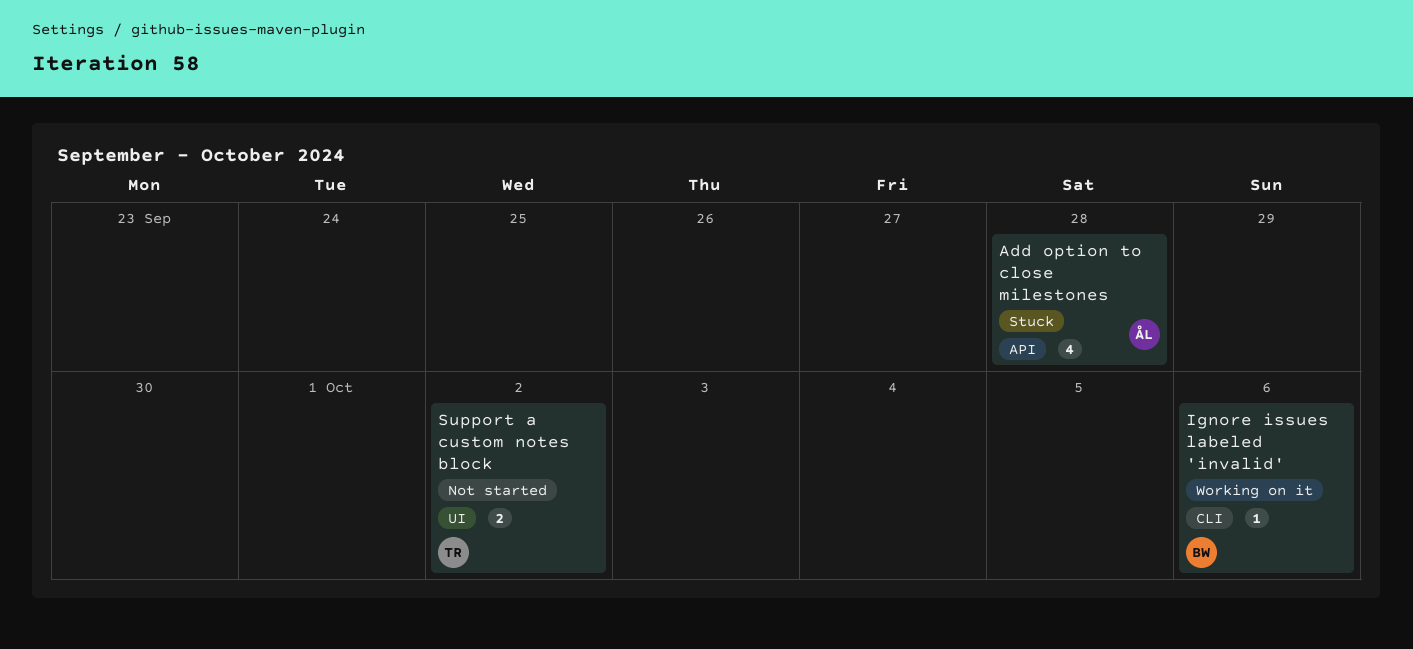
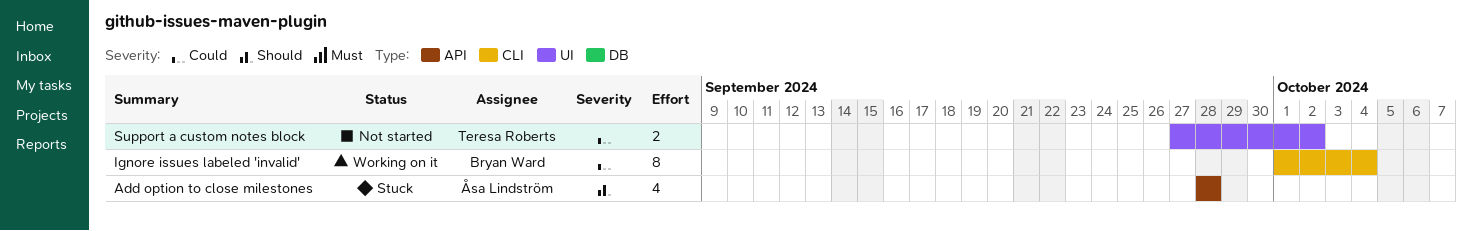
Ignore issues labeled 'invalid', estimate: 1 -> 8
Ignore issues labeled 'invalid', due: Oct 6 -> Oct 4

